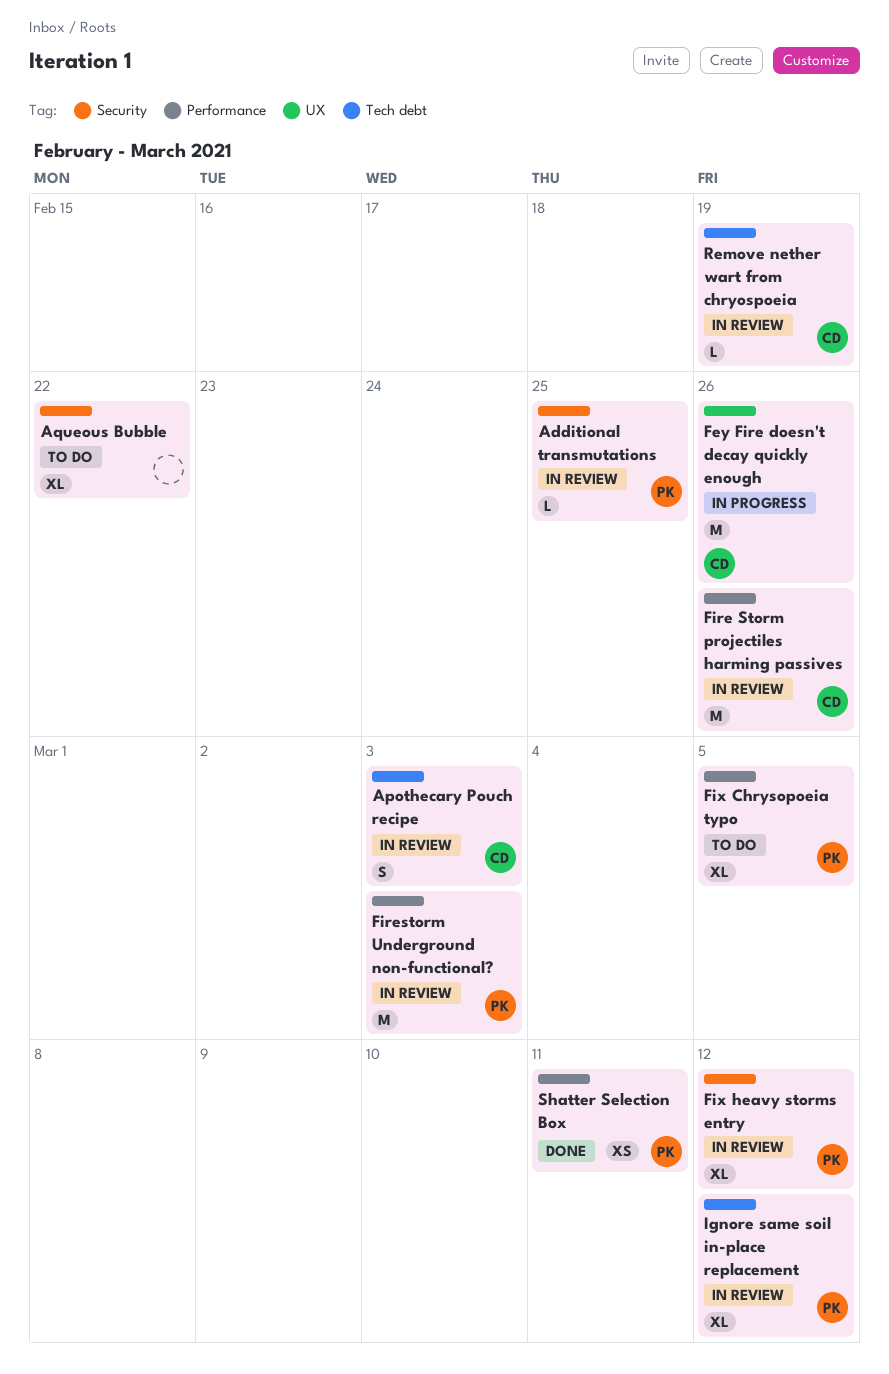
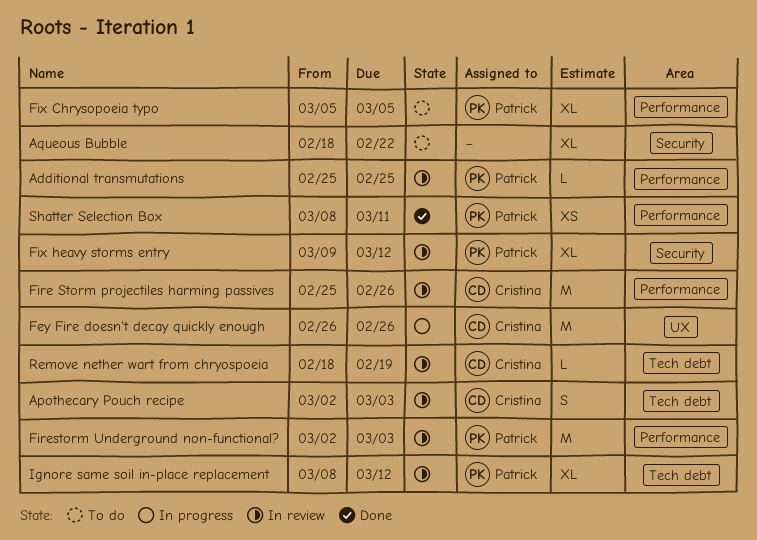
Additional transmutations, label: Security -> Performance

